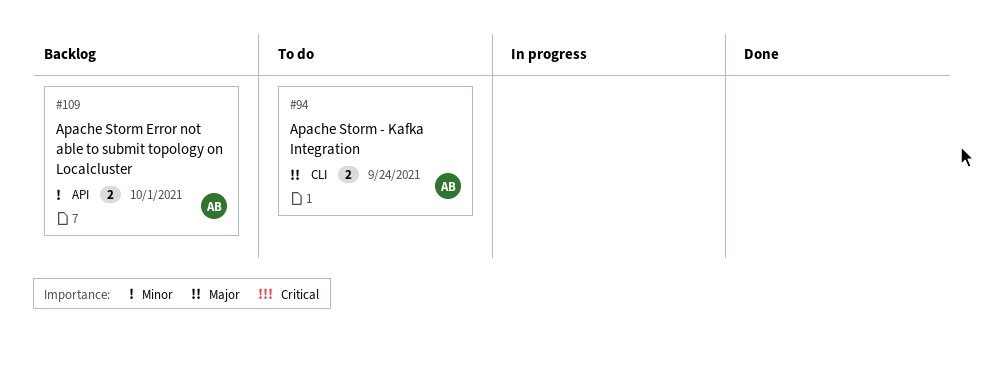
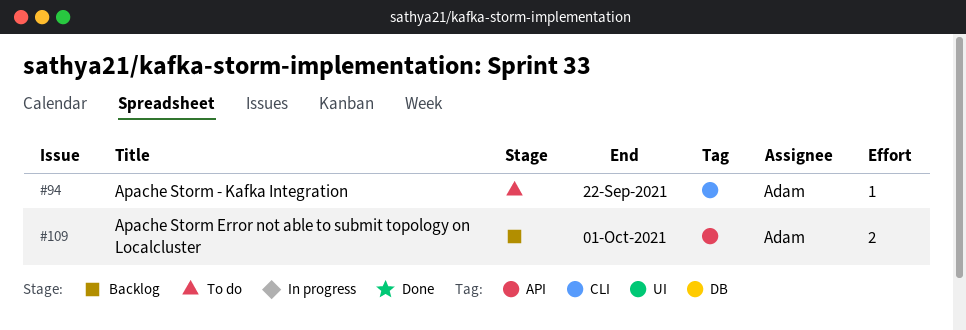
#94, estimate: 2 -> 1
#94, due: Sep 24 -> Sep 22

